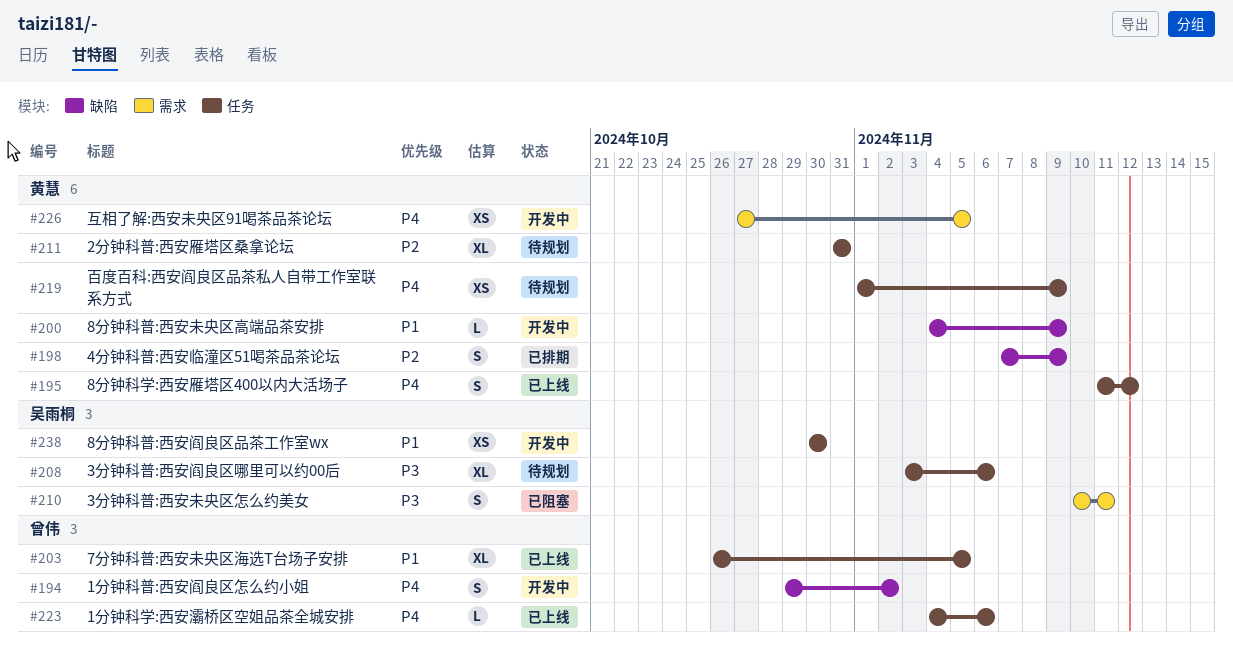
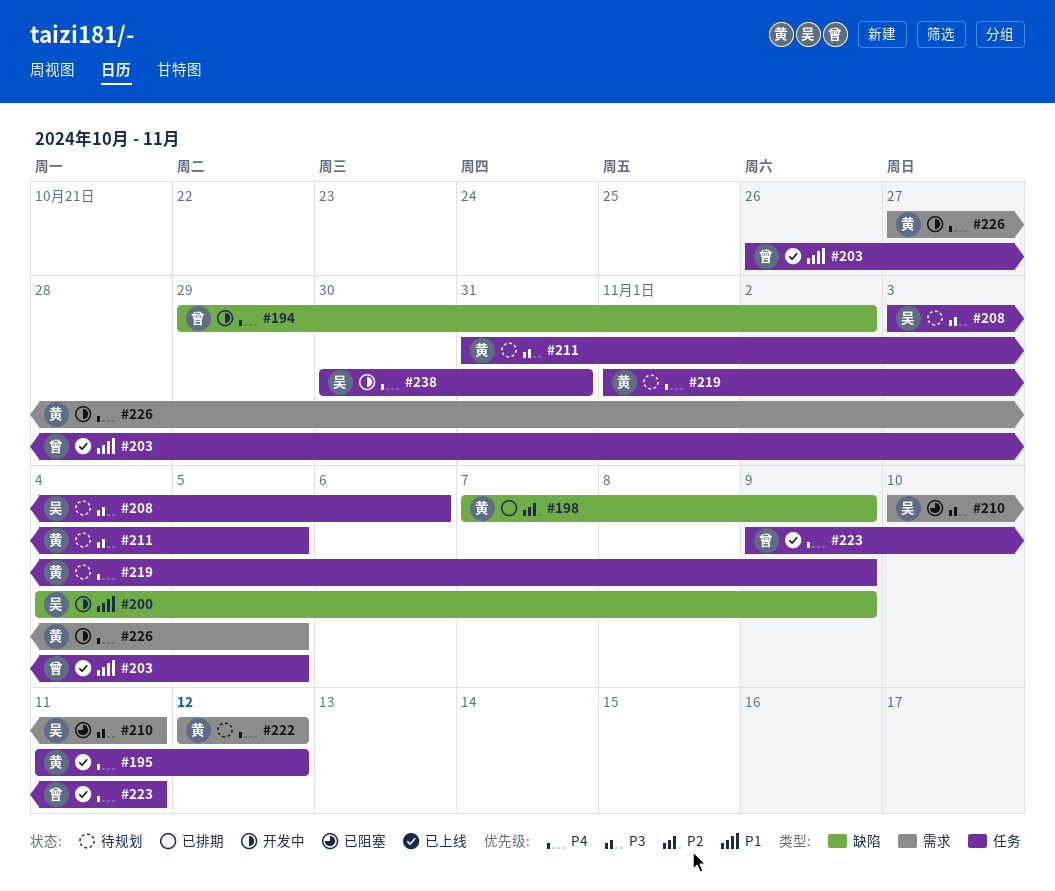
#200, owner: 黄慧 -> 吴雨桐
#211, priority: P2 -> P3
#211, due: Oct 31 -> Nov 5
#222: none -> present
#223, start: Nov 4 -> Nov 9
#223, due: Nov 6 -> Nov 11
#238, priority: P1 -> P4
#238, due: Oct 30 -> Oct 31

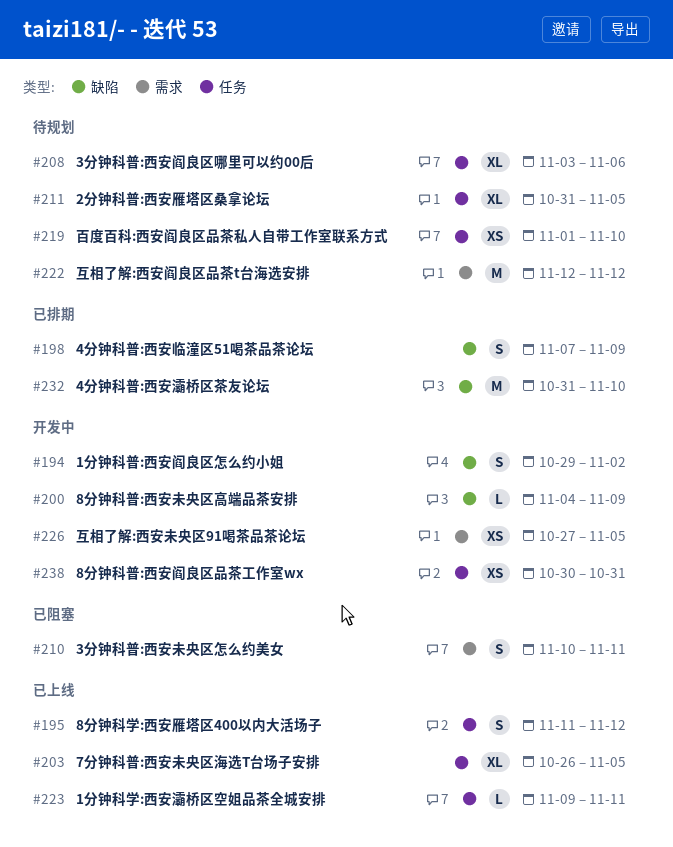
#219, due: Nov 9 -> Nov 10
#232: none -> present

